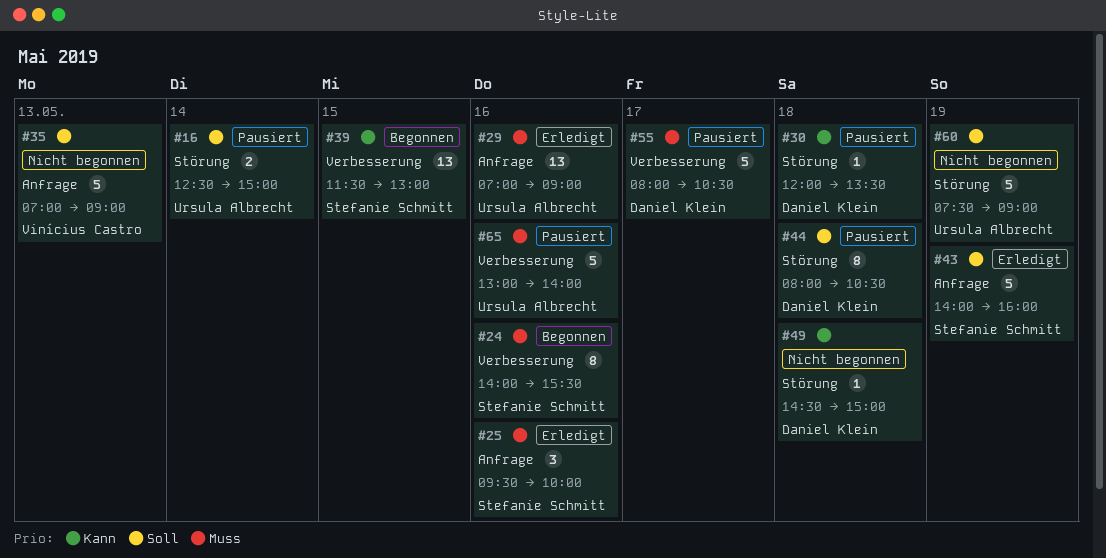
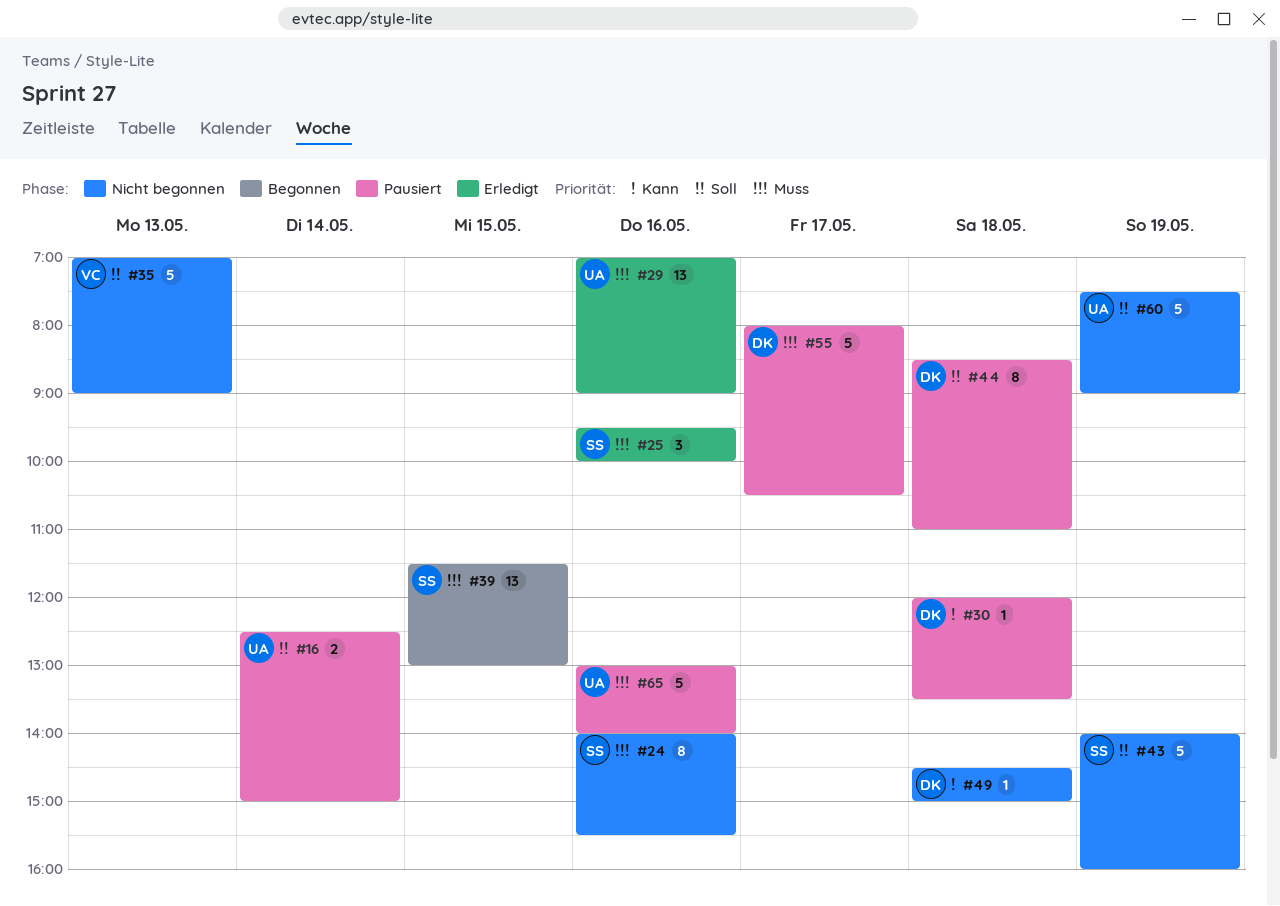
#24, status: Begonnen -> Nicht begonnen
#39, priority: Kann -> Muss
#43, status: Erledigt -> Nicht begonnen
#44, begins: 08:00 -> 08:30
#44, ends: 10:30 -> 11:00

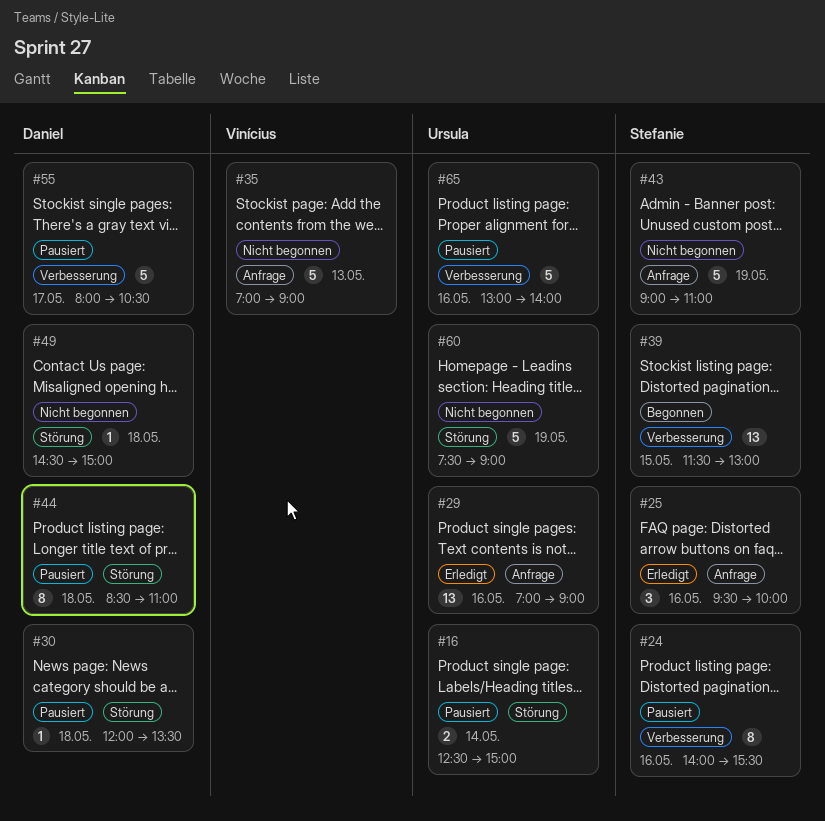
#24, status: Nicht begonnen -> Pausiert
#43, begins: 14:00 -> 09:00
#43, ends: 16:00 -> 11:00

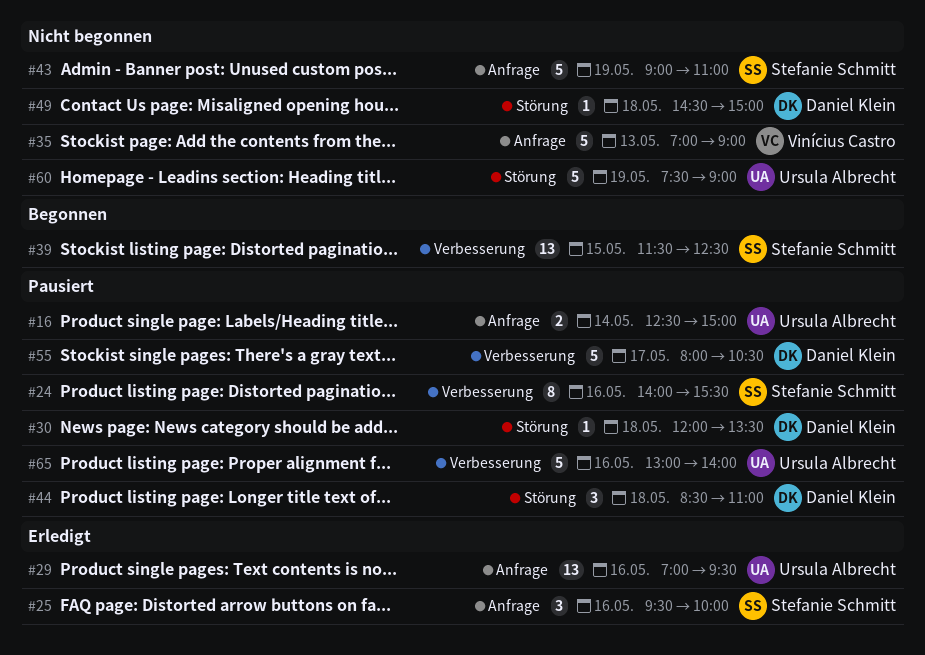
#16, label: Störung -> Anfrage
#29, ends: 09:00 -> 09:30
#39, ends: 13:00 -> 12:30
#44, estimate: 8 -> 3

